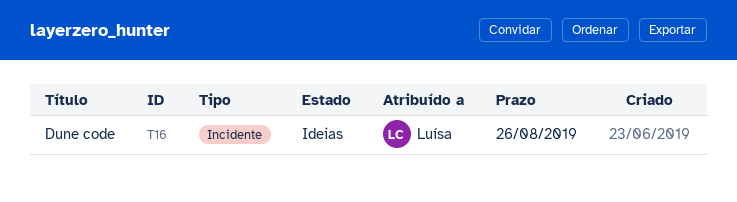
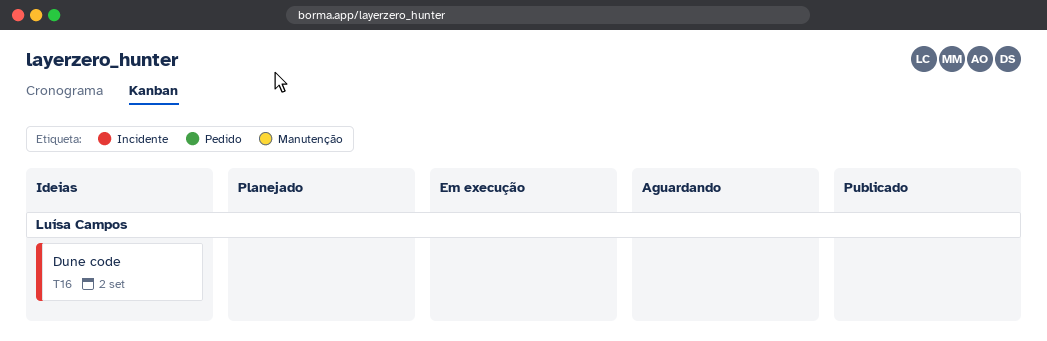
T16, due: Aug 26 -> Sep 2

